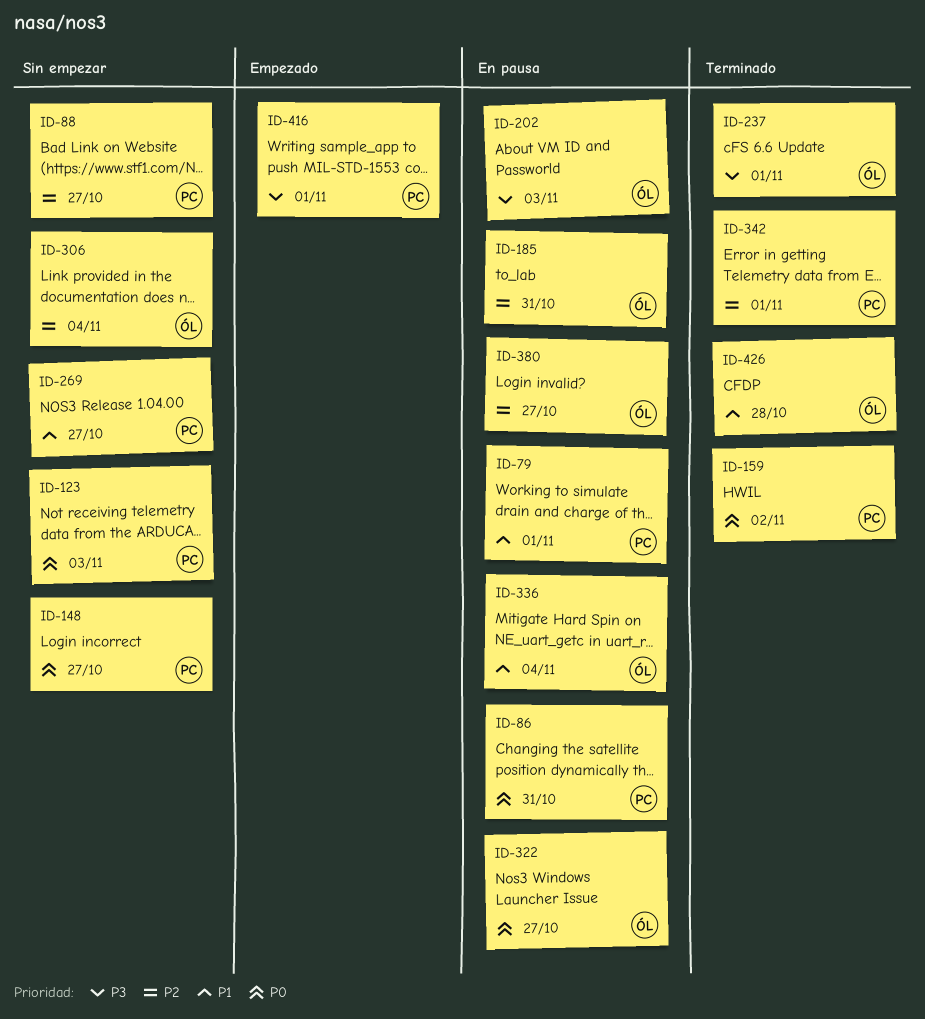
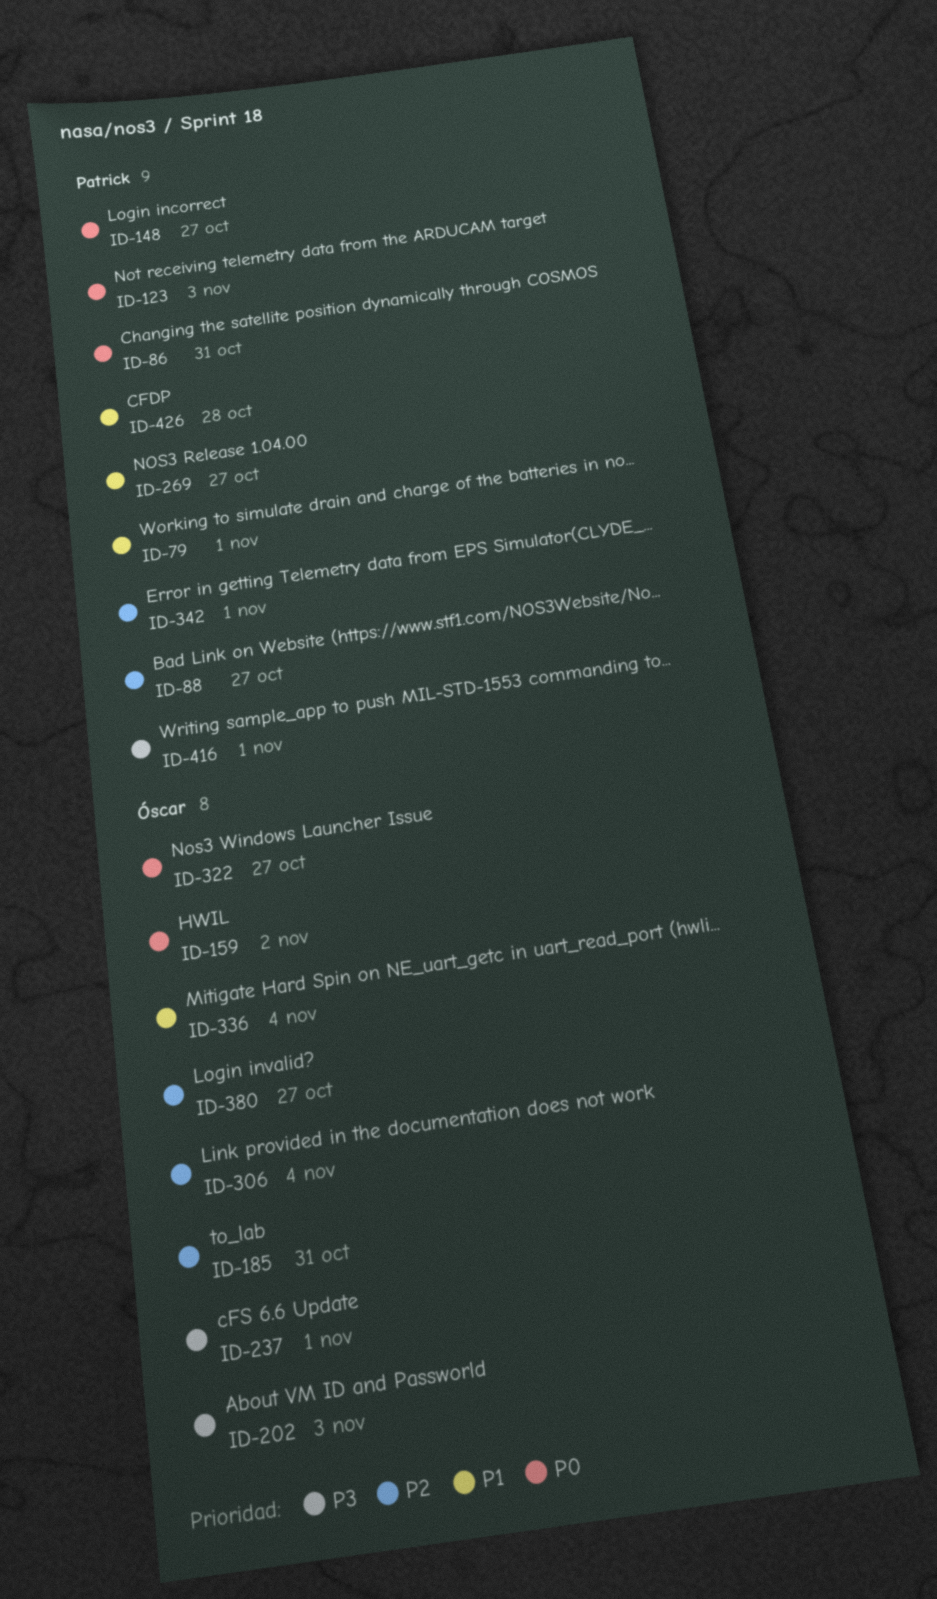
ID-159, owner: Patrick -> Óscar
ID-426, owner: Óscar -> Patrick

